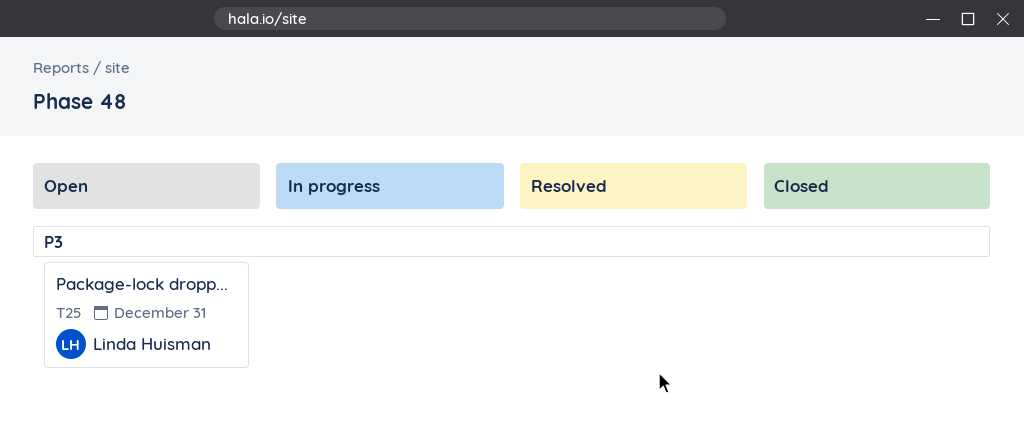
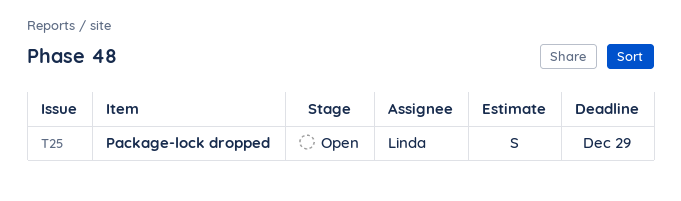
T25, due: Dec 31 -> Dec 29

